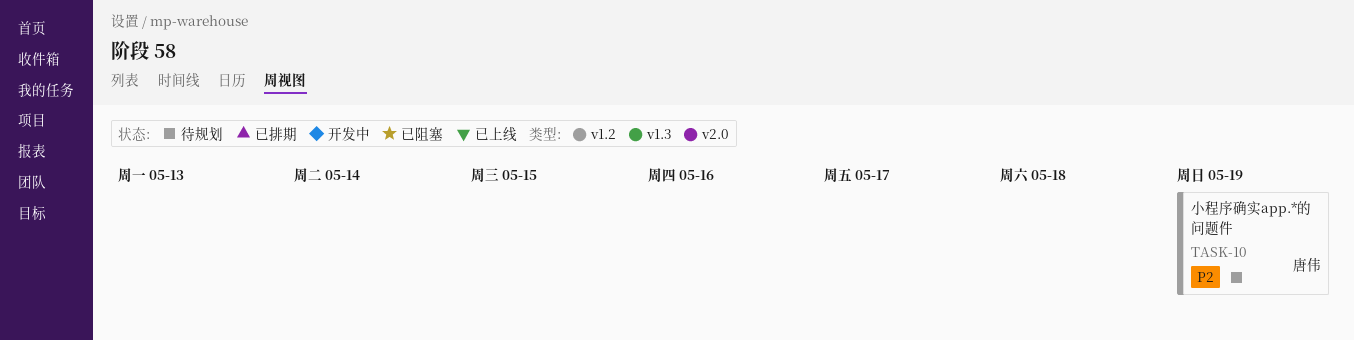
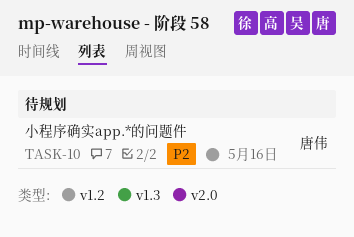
TASK-10, due: May 19 -> May 16

